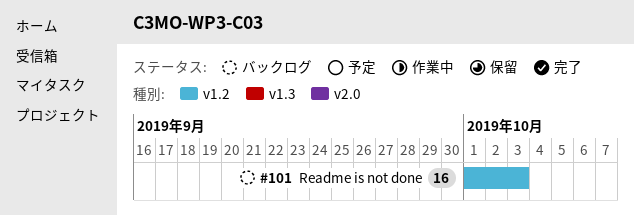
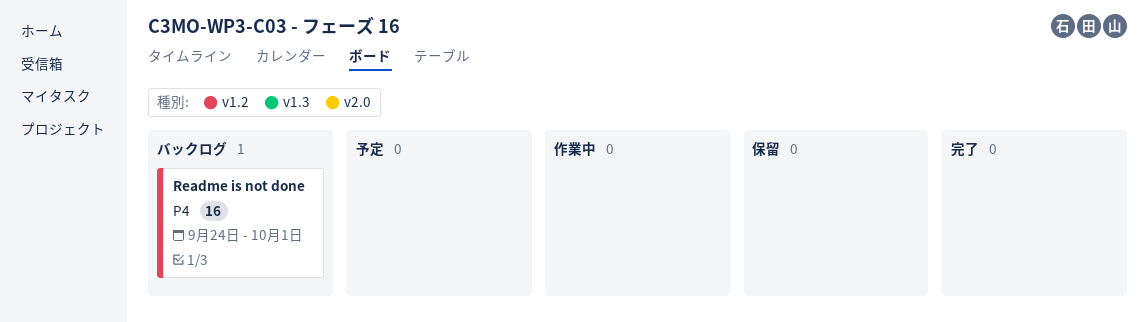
Readme is not done, start: Oct 1 -> Sep 24
Readme is not done, due: Oct 3 -> Oct 1

